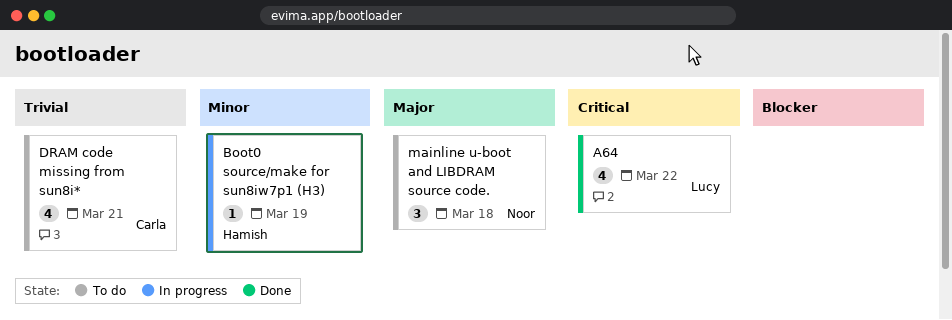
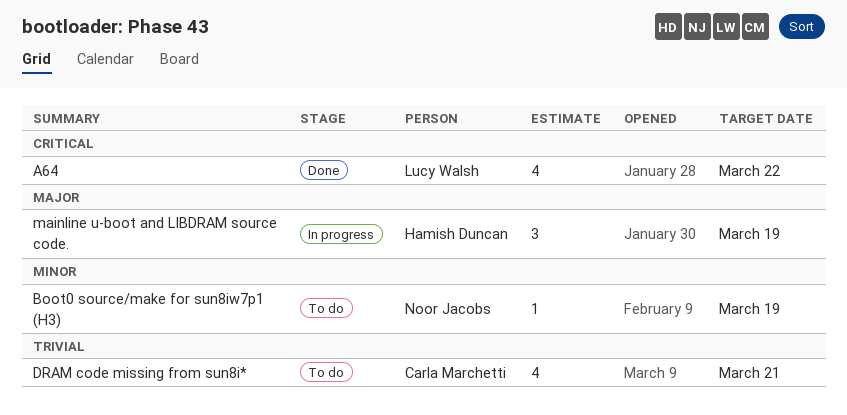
Boot0 source/make for sun8iw7p1 (H3), status: In progress -> To do
Boot0 source/make for sun8iw7p1 (H3), owner: Hamish Duncan -> Noor Jacobs
mainline u-boot and LIBDRAM source code., status: To do -> In progress
mainline u-boot and LIBDRAM source code., owner: Noor Jacobs -> Hamish Duncan
mainline u-boot and LIBDRAM source code., due: Mar 18 -> Mar 19

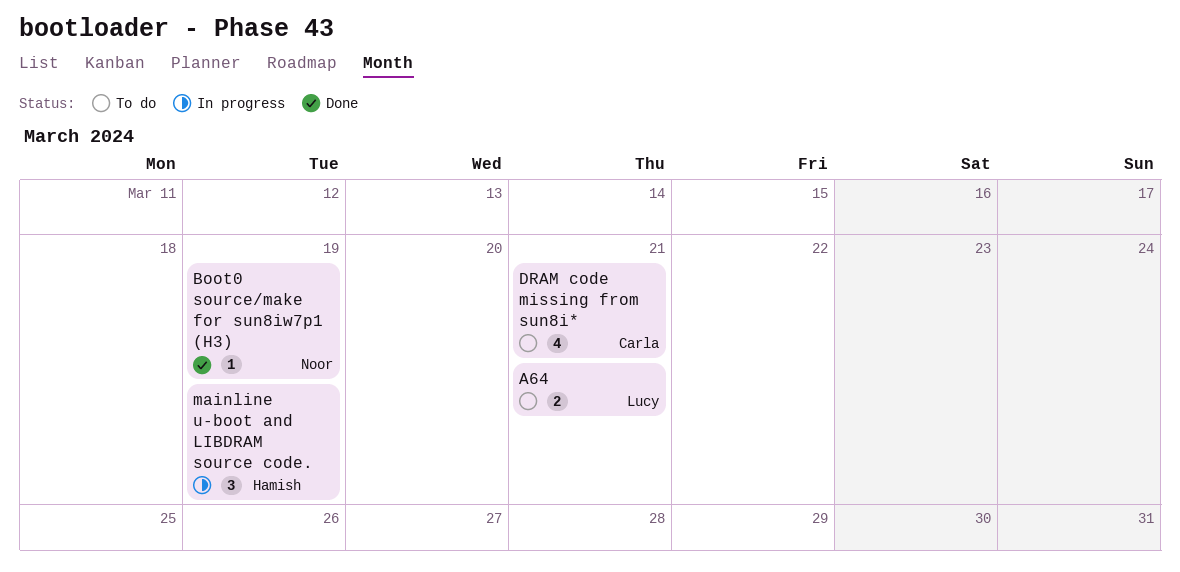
A64, status: Done -> To do
A64, estimate: 4 -> 2
A64, due: Mar 22 -> Mar 21
Boot0 source/make for sun8iw7p1 (H3), status: To do -> Done

